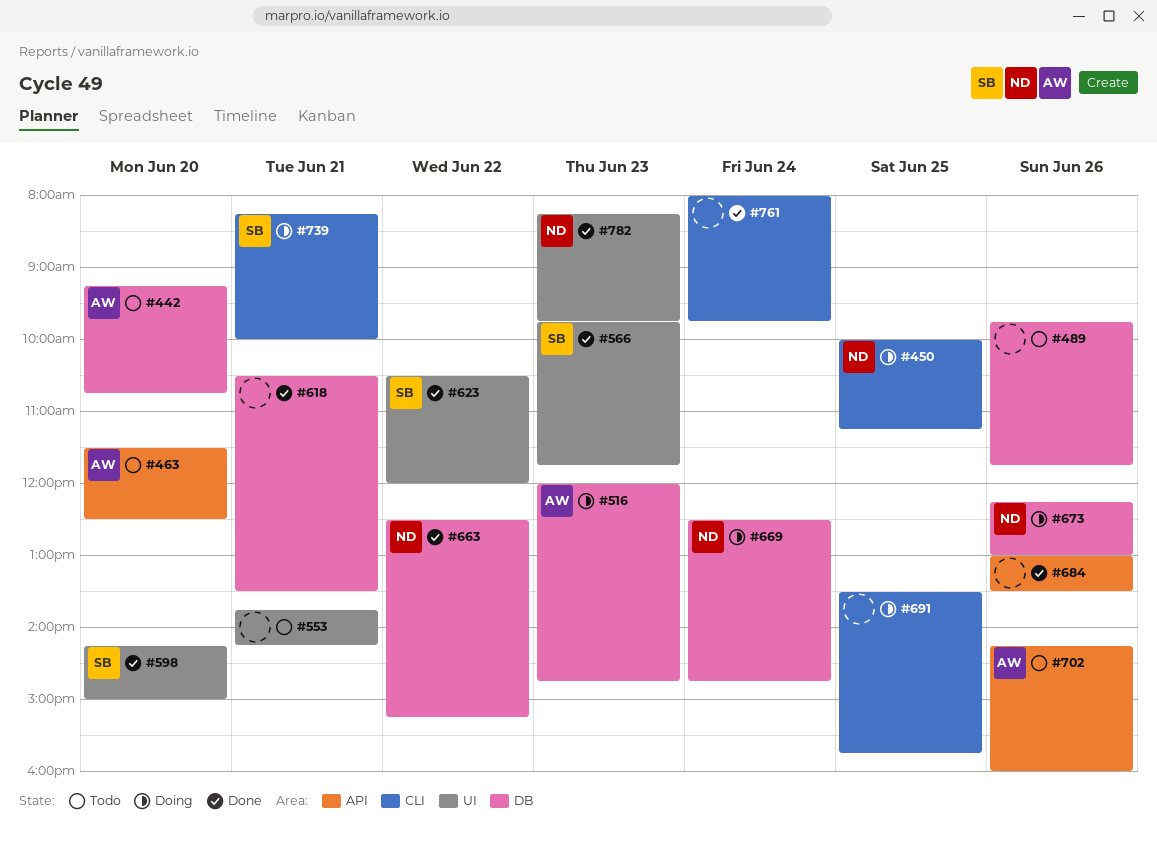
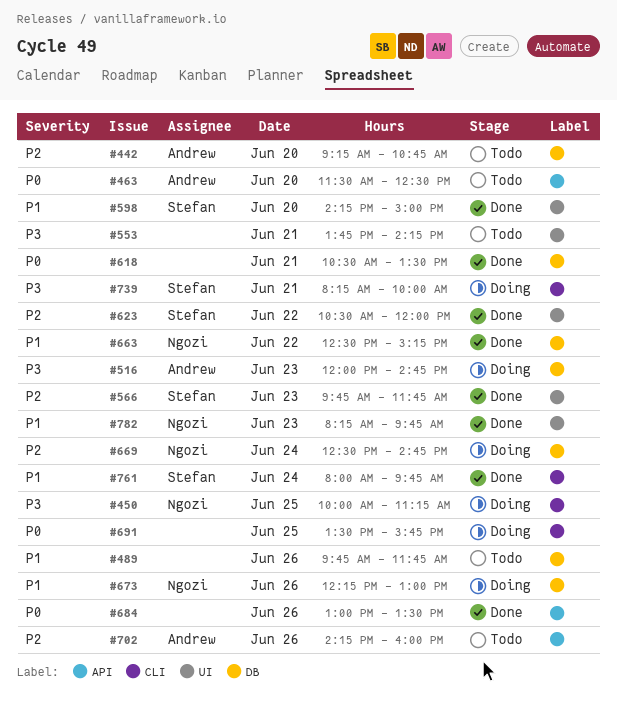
#761, owner: none -> Stefan

